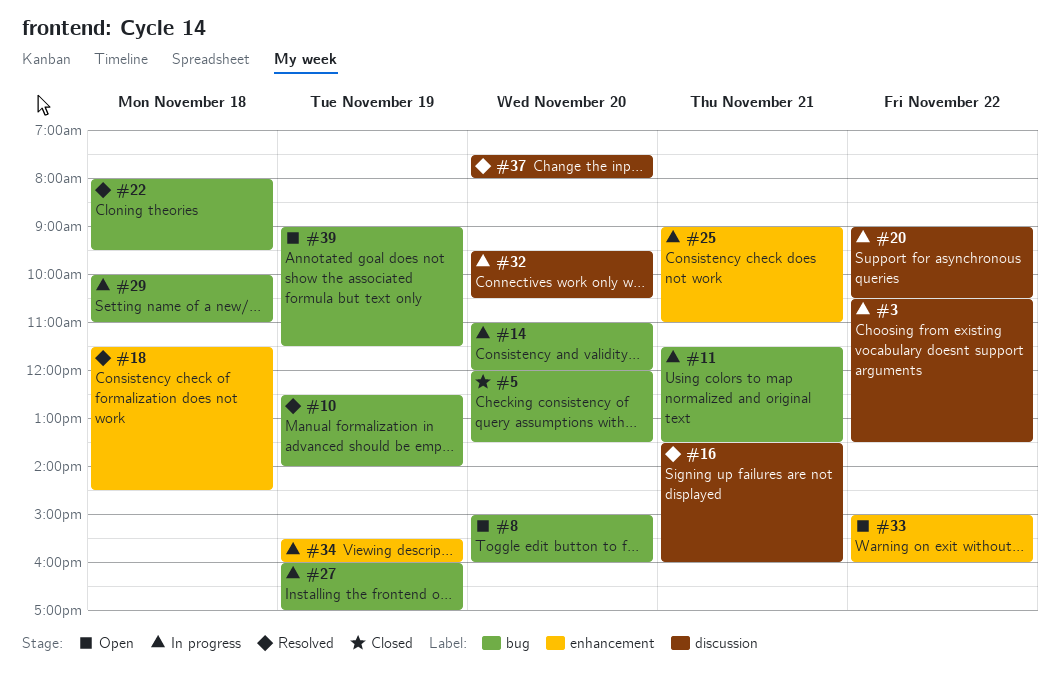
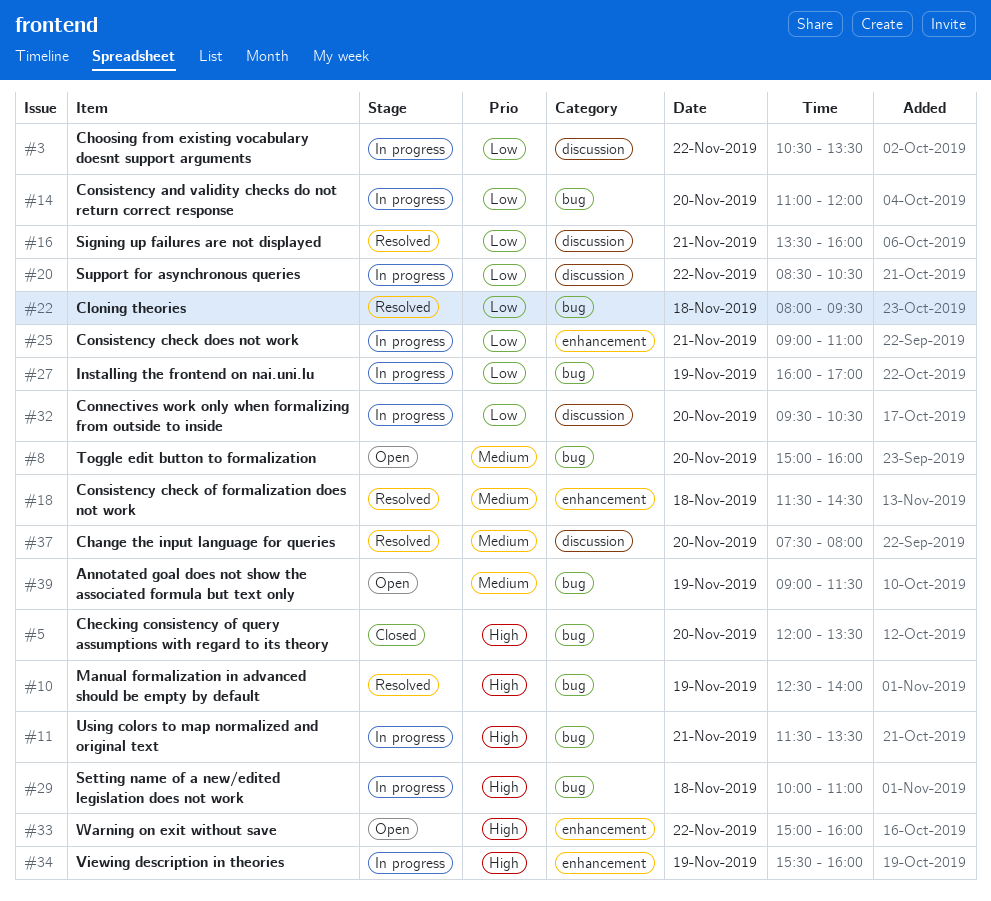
#20, begins: 09:00 -> 08:30

